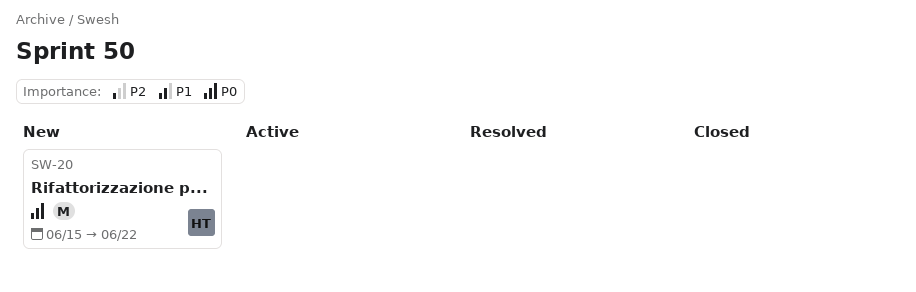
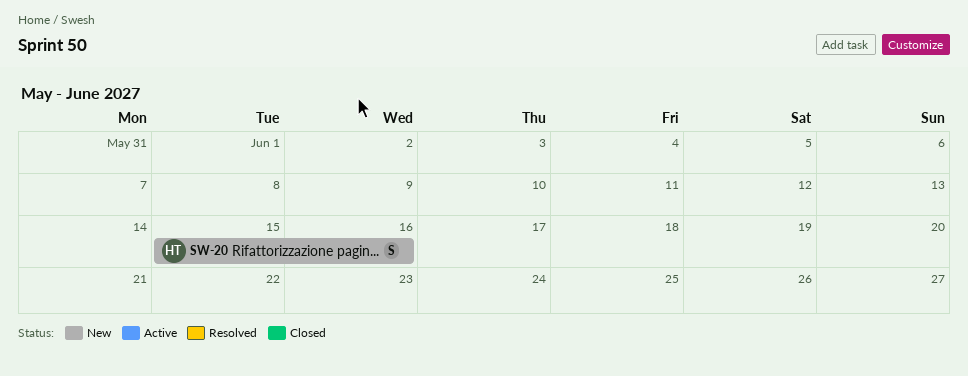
SW-20, estimate: M -> S
SW-20, due: Jun 22 -> Jun 16

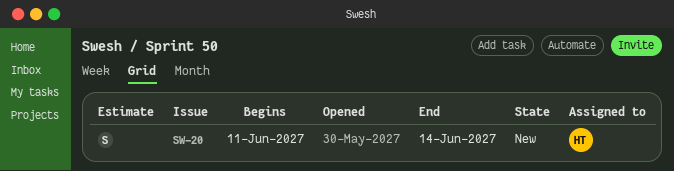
SW-20, start: Jun 15 -> Jun 11
SW-20, due: Jun 16 -> Jun 14

